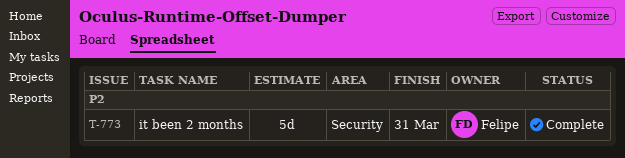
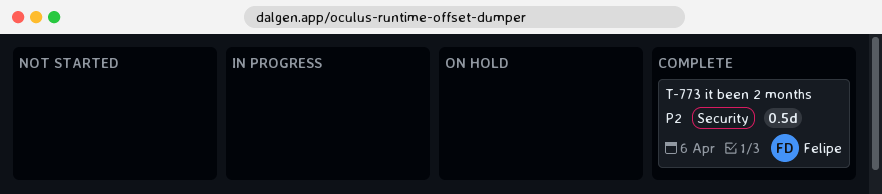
T-773, estimate: 5d -> 0.5d
T-773, due: Mar 31 -> Apr 6

